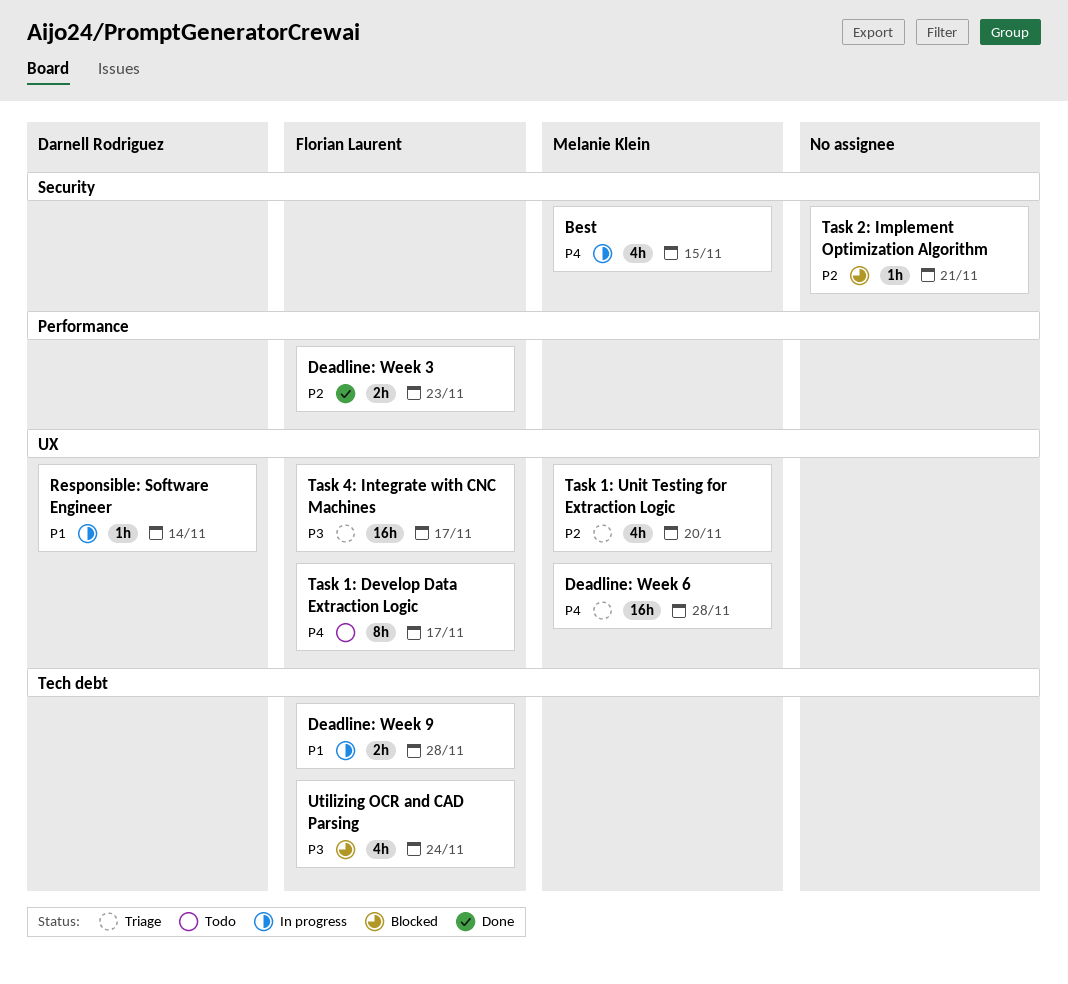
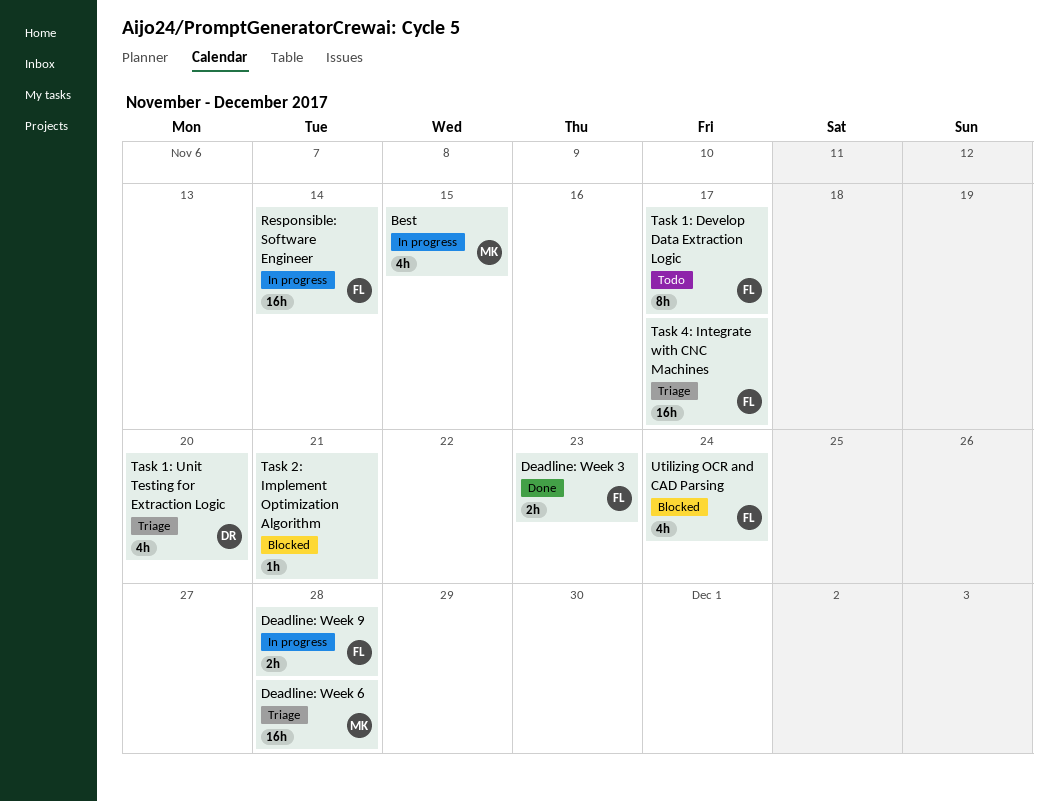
Responsible: Software Engineer, owner: Darnell Rodriguez -> Florian Laurent
Responsible: Software Engineer, estimate: 1h -> 16h
Task 1: Unit Testing for Extraction Logic, owner: Melanie Klein -> Darnell Rodriguez

